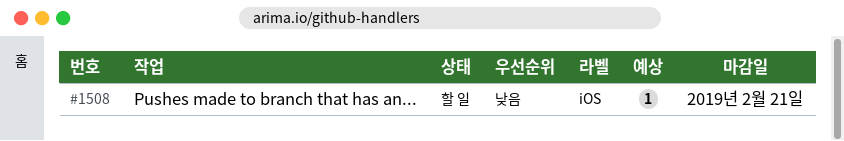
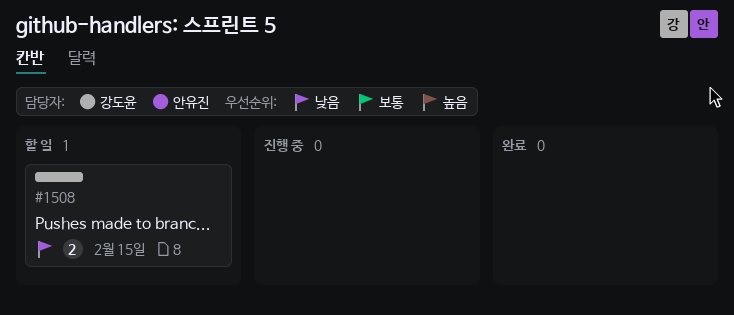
#1508, estimate: 1 -> 2
#1508, due: Feb 21 -> Feb 15

